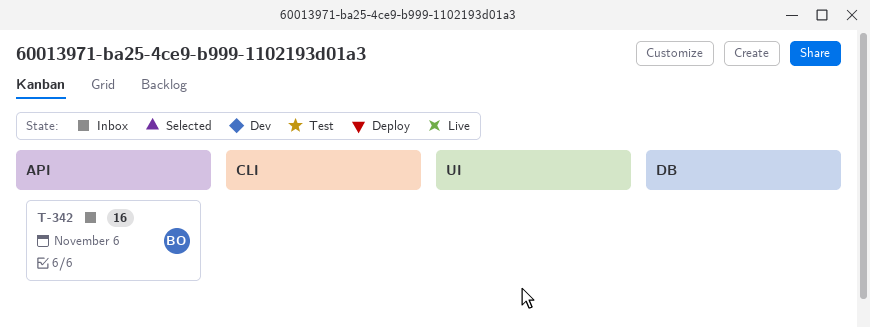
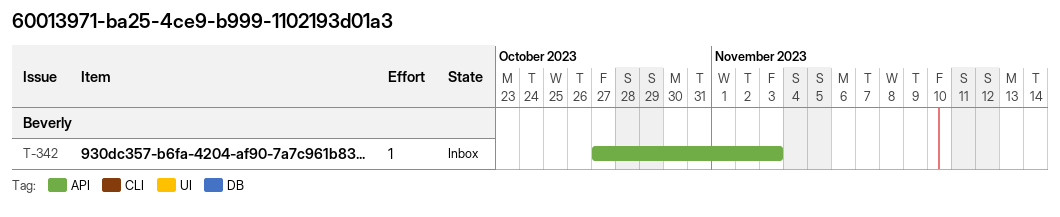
T-342, estimate: 16 -> 1
T-342, due: Nov 6 -> Nov 3

